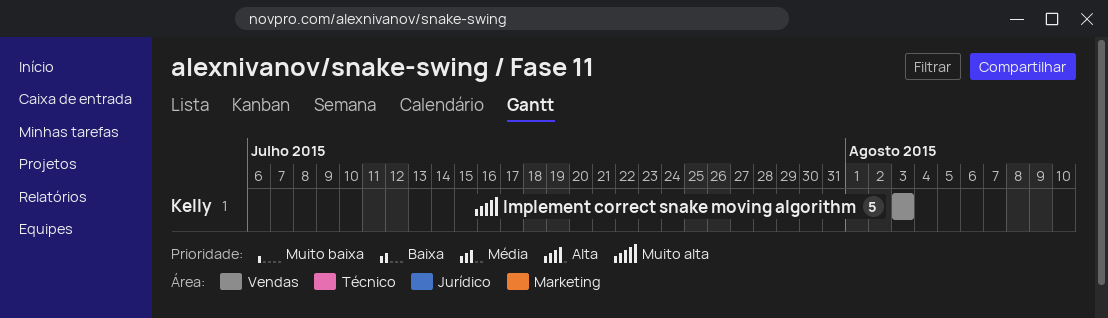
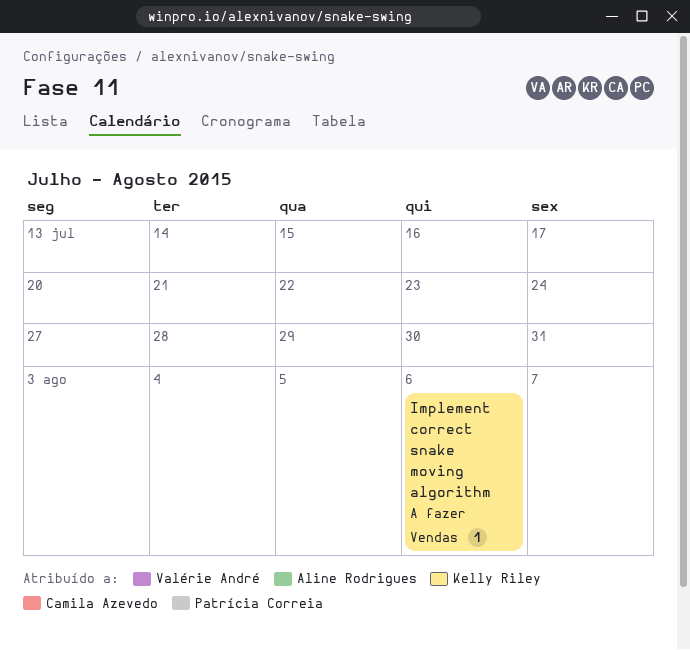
Implement correct snake moving algorithm, estimate: 5 -> 1
Implement correct snake moving algorithm, due: Aug 3 -> Aug 6

